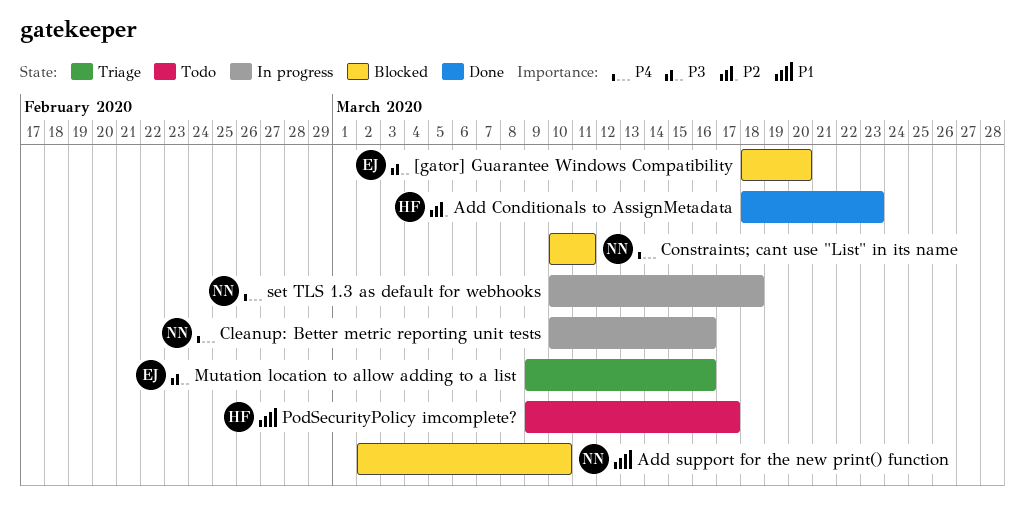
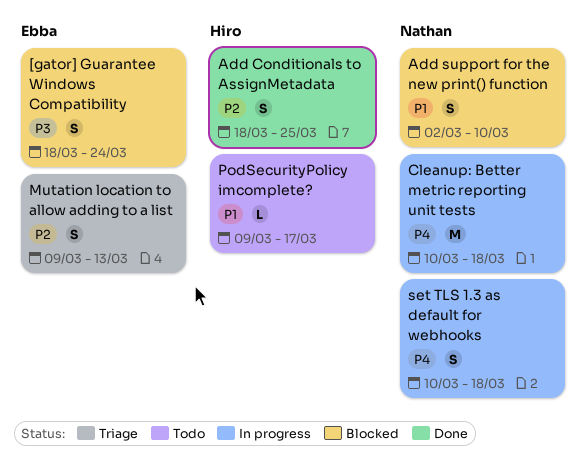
[gator] Guarantee Windows Compatibility, due: Mar 20 -> Mar 24
Add Conditionals to AssignMetadata, due: Mar 23 -> Mar 25
Cleanup: Better metric reporting unit tests, due: Mar 16 -> Mar 18
Constraints; cant use "List" in its name: present -> none
Mutation location to allow adding to a list, priority: P3 -> P2
Mutation location to allow adding to a list, due: Mar 16 -> Mar 13

